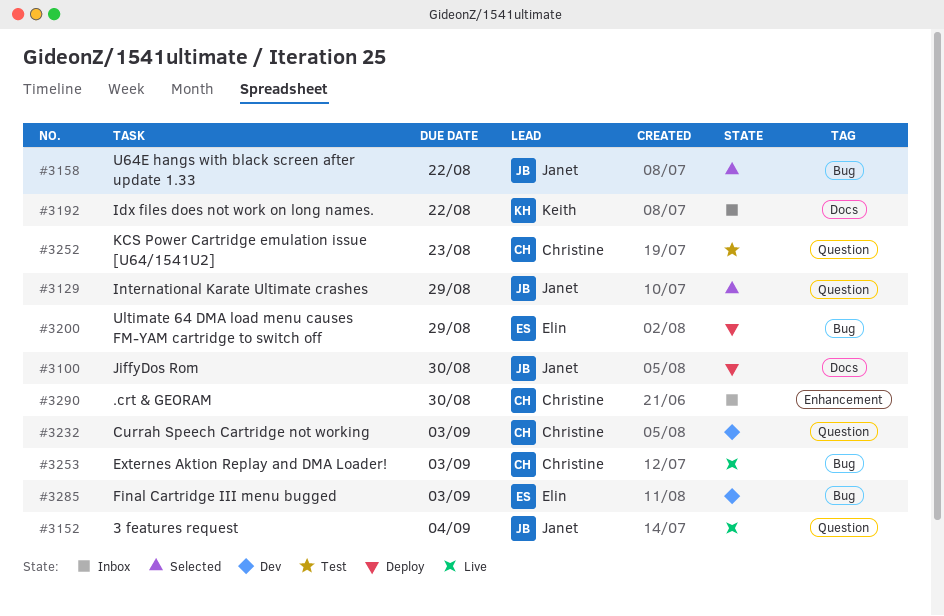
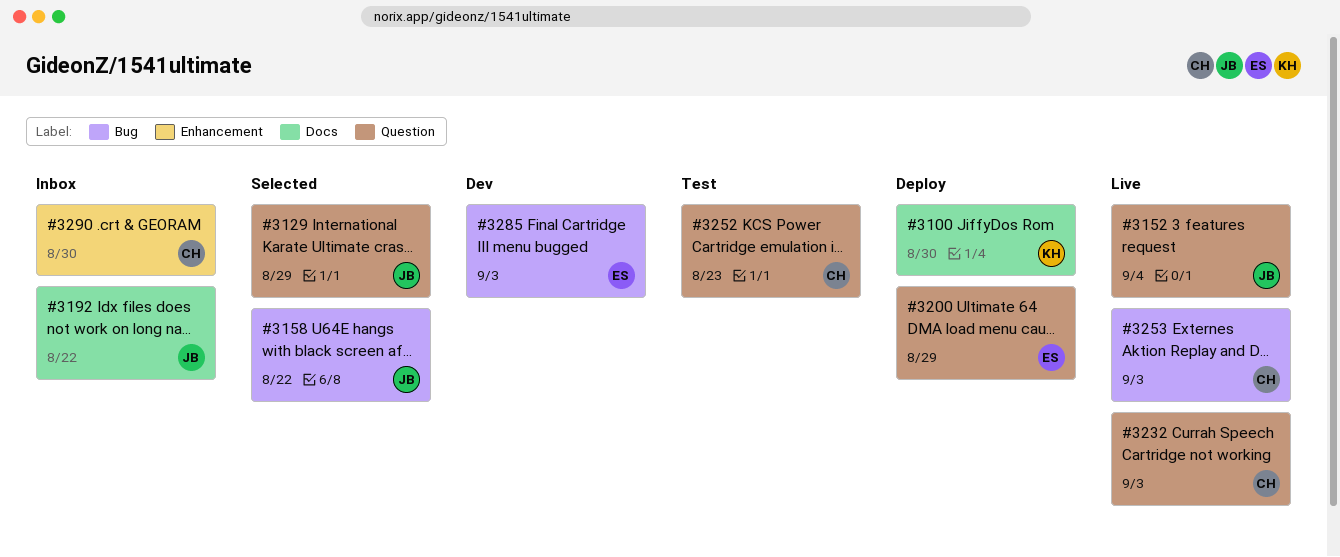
#3100, owner: Janet -> Keith
#3192, owner: Keith -> Janet
#3200, label: Bug -> Question
#3232, status: Dev -> Live

